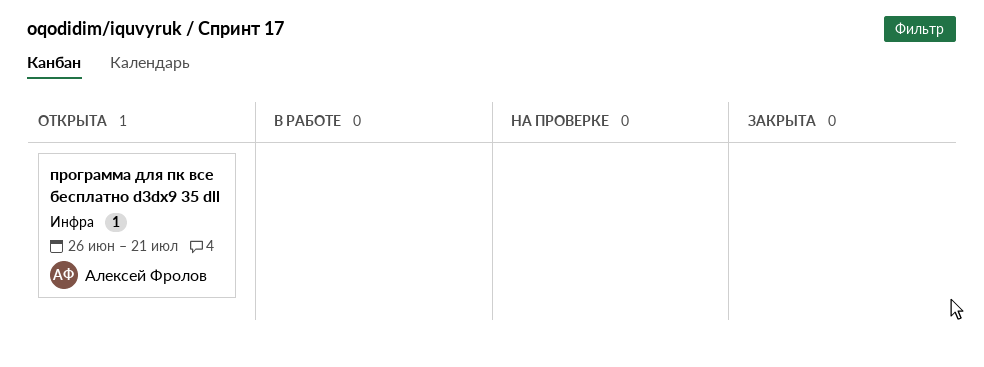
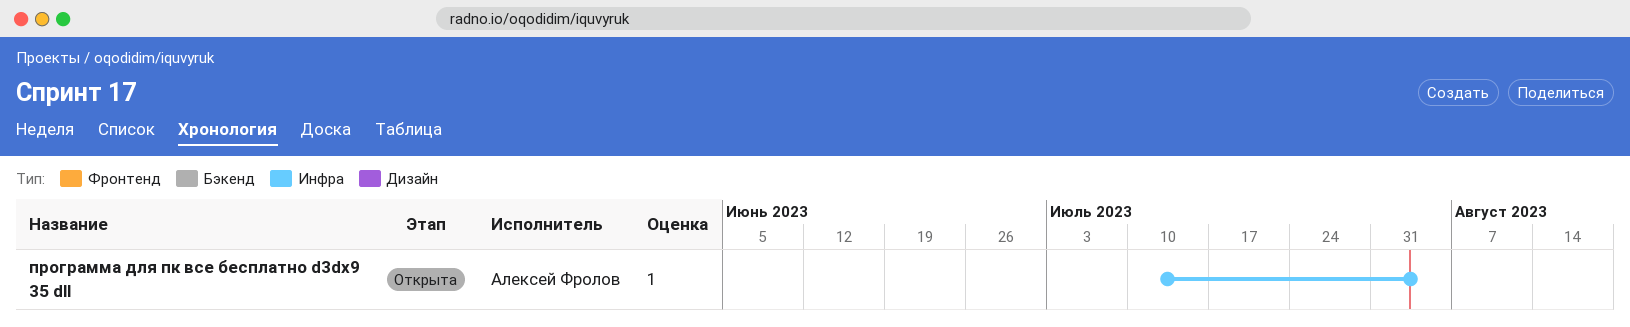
программа для пк все бесплатно d3dx9 35 dll, start: Jun 26 -> Jul 10
программа для пк все бесплатно d3dx9 35 dll, due: Jul 21 -> Aug 4

